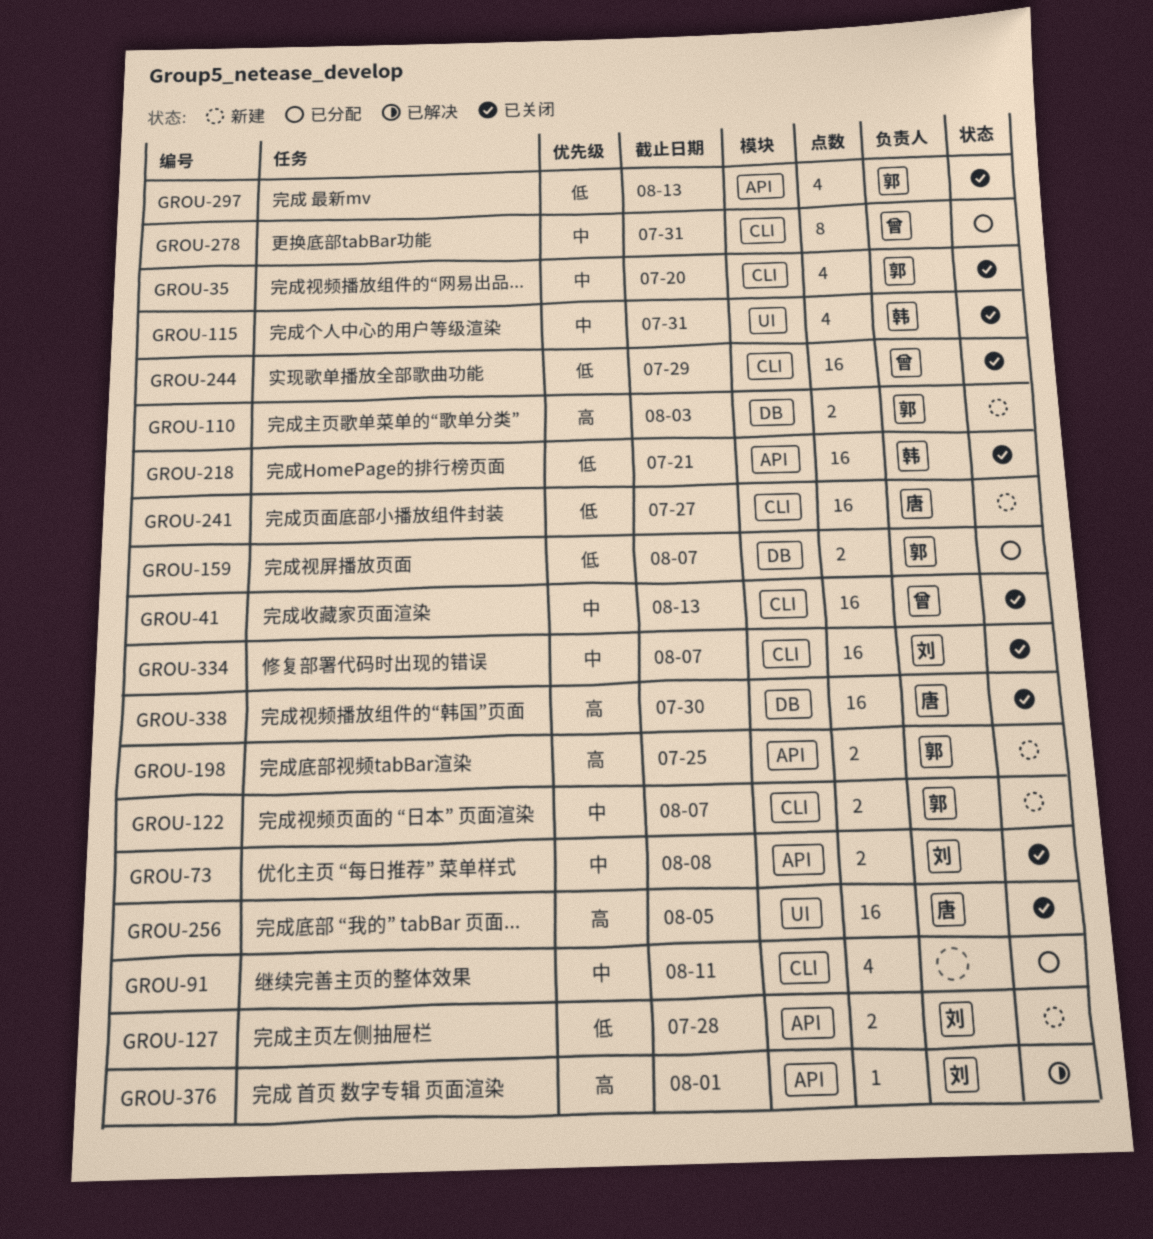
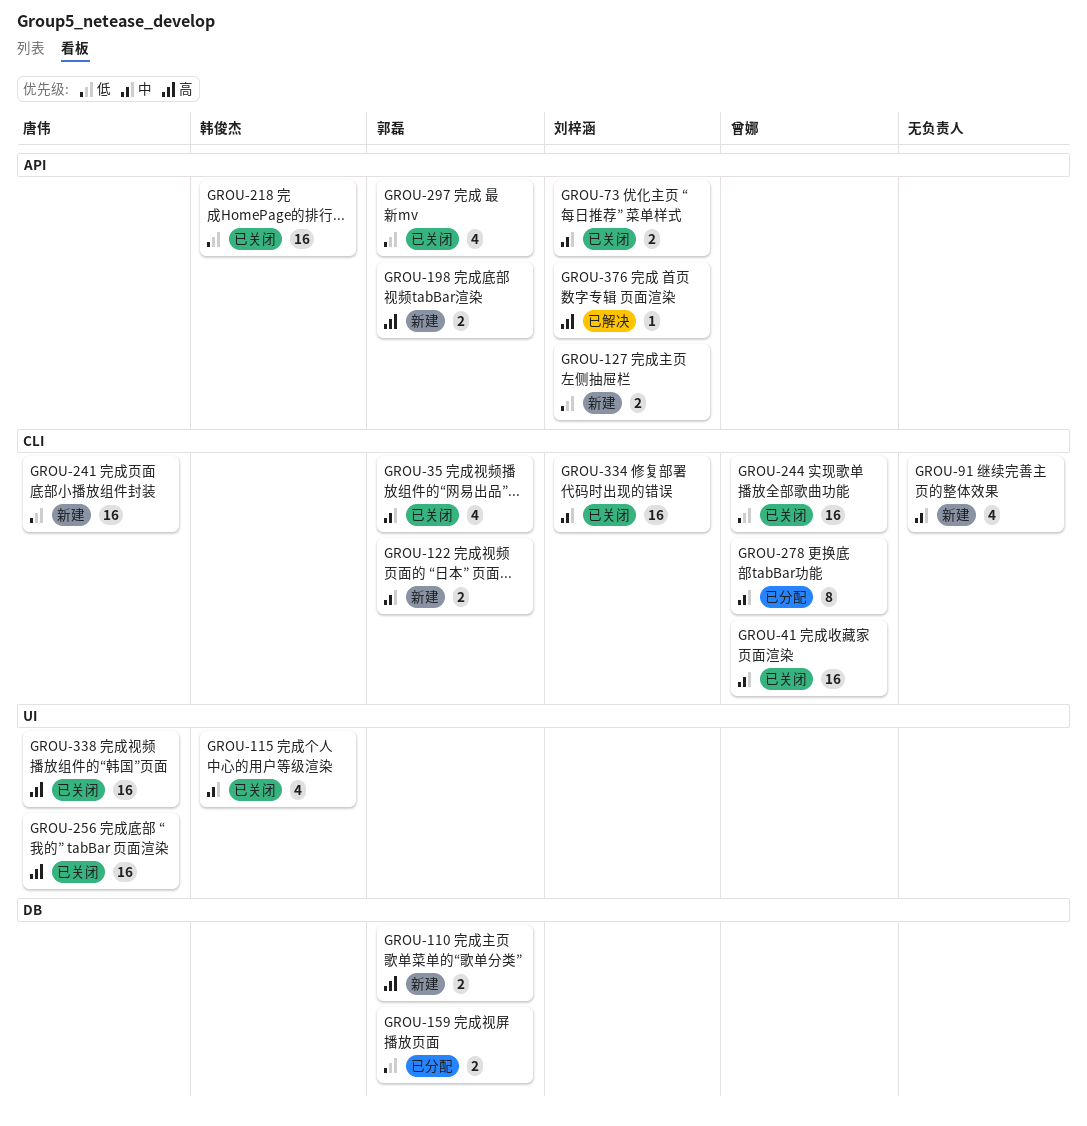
GROU-91, status: 已分配 -> 新建
GROU-338, label: DB -> UI

